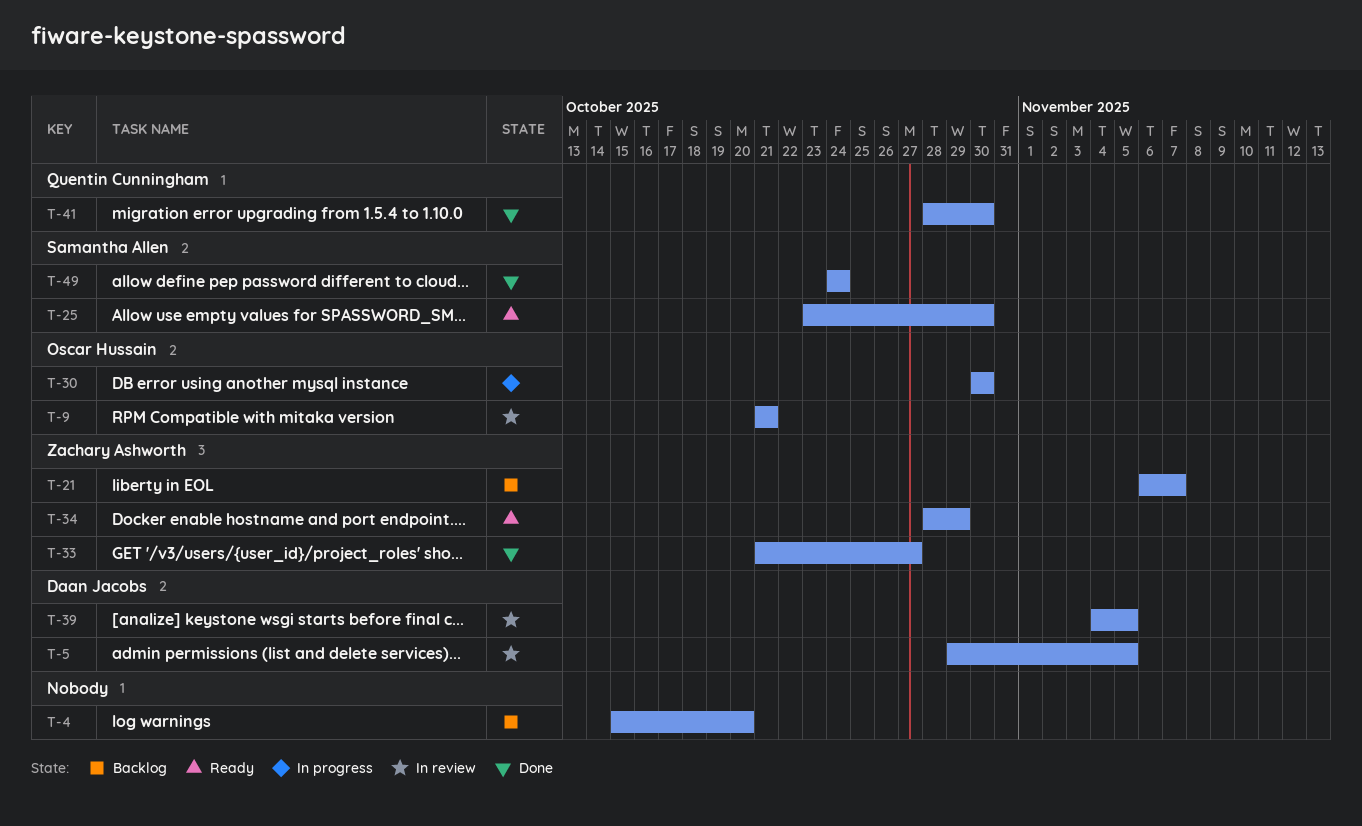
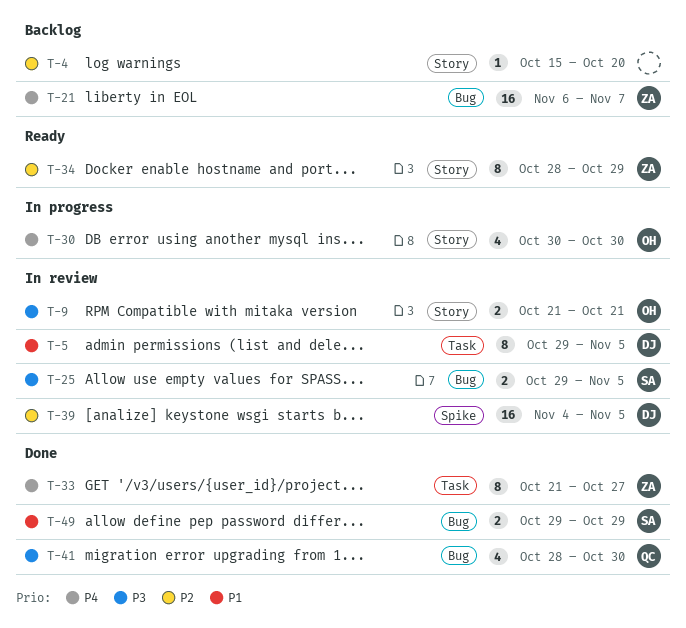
T-25, status: Ready -> In review
T-25, start: Oct 23 -> Oct 29
T-25, due: Oct 30 -> Nov 5
T-49, start: Oct 24 -> Oct 29
T-49, due: Oct 24 -> Oct 29

